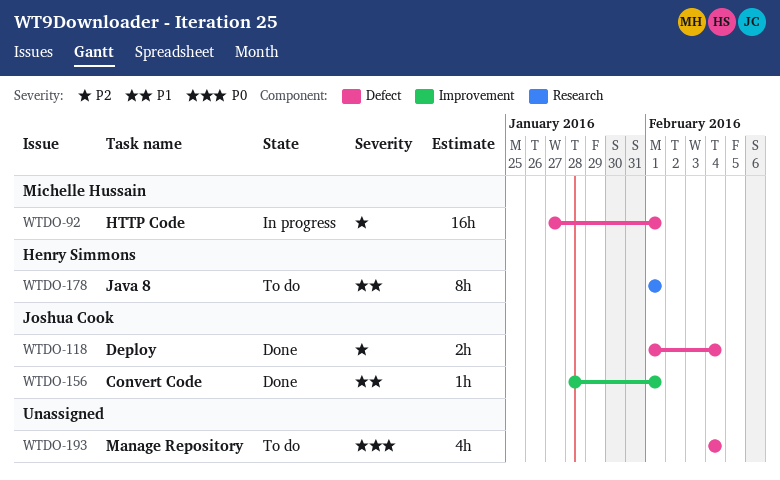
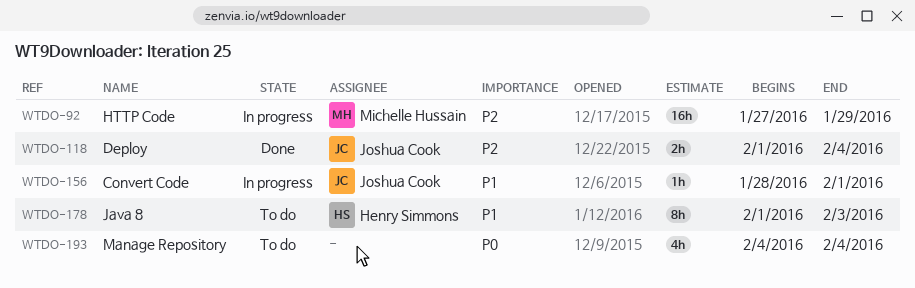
WTDO-92, due: Feb 1 -> Jan 29
WTDO-156, status: Done -> In progress
WTDO-178, due: Feb 1 -> Feb 3

